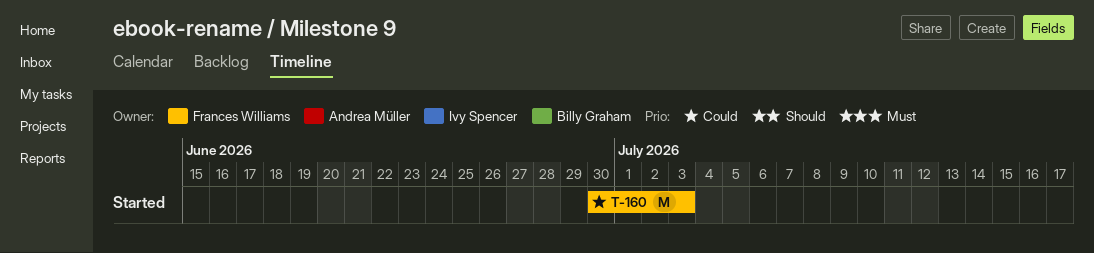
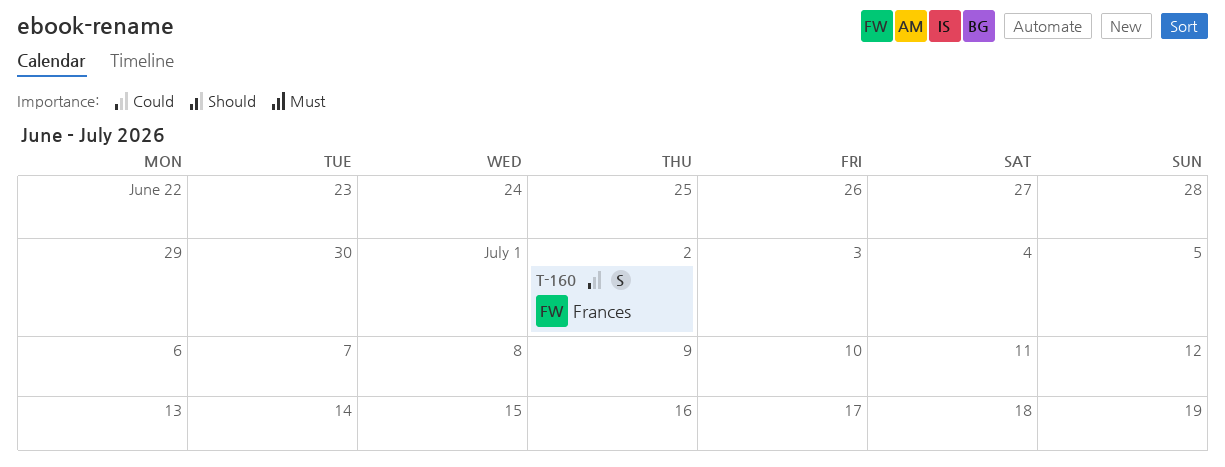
T-160, estimate: M -> S
T-160, due: Jul 3 -> Jul 2

